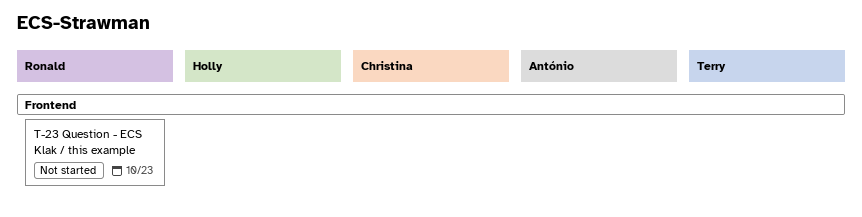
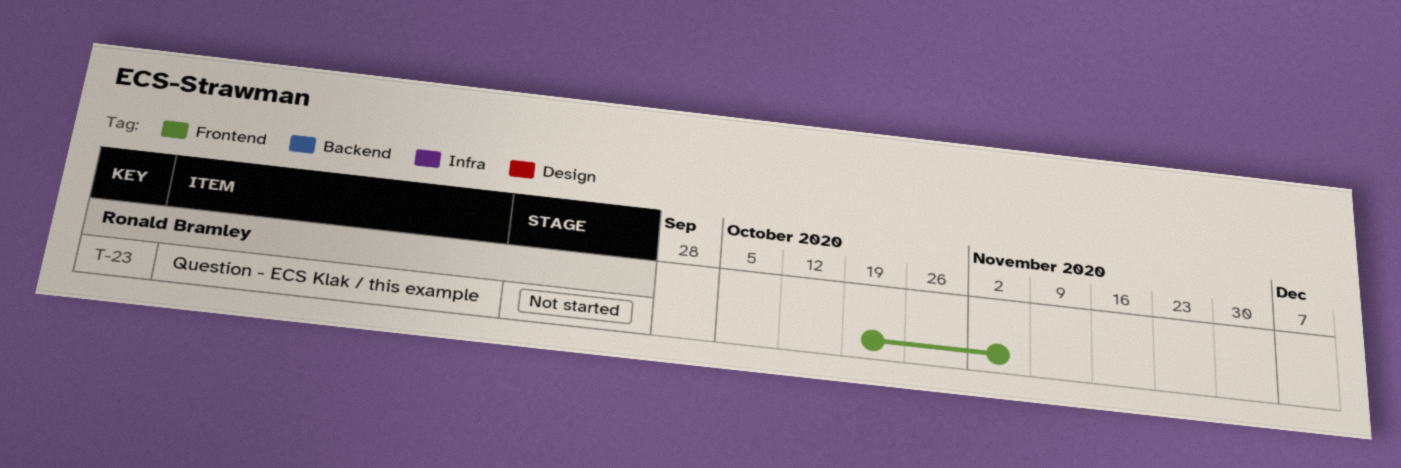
T-23, due: Oct 23 -> Nov 6

